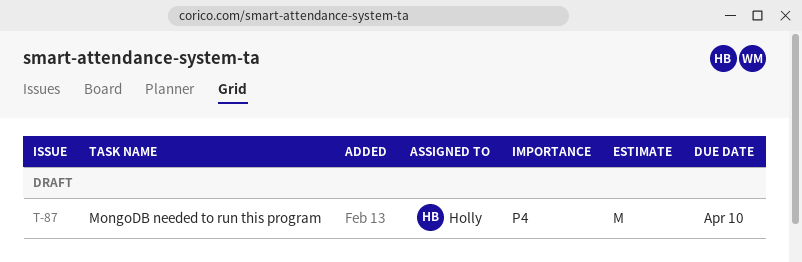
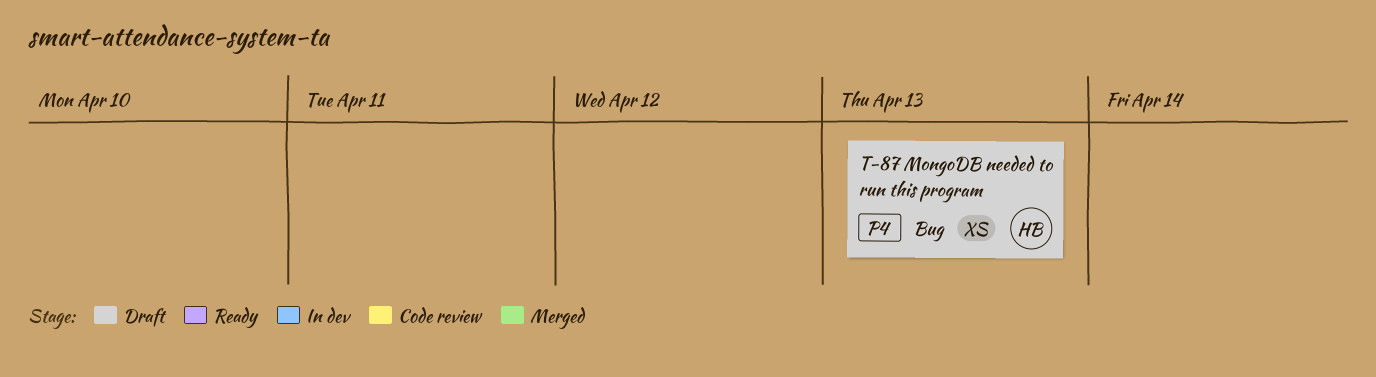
T-87, estimate: M -> XS
T-87, due: Apr 10 -> Apr 13

